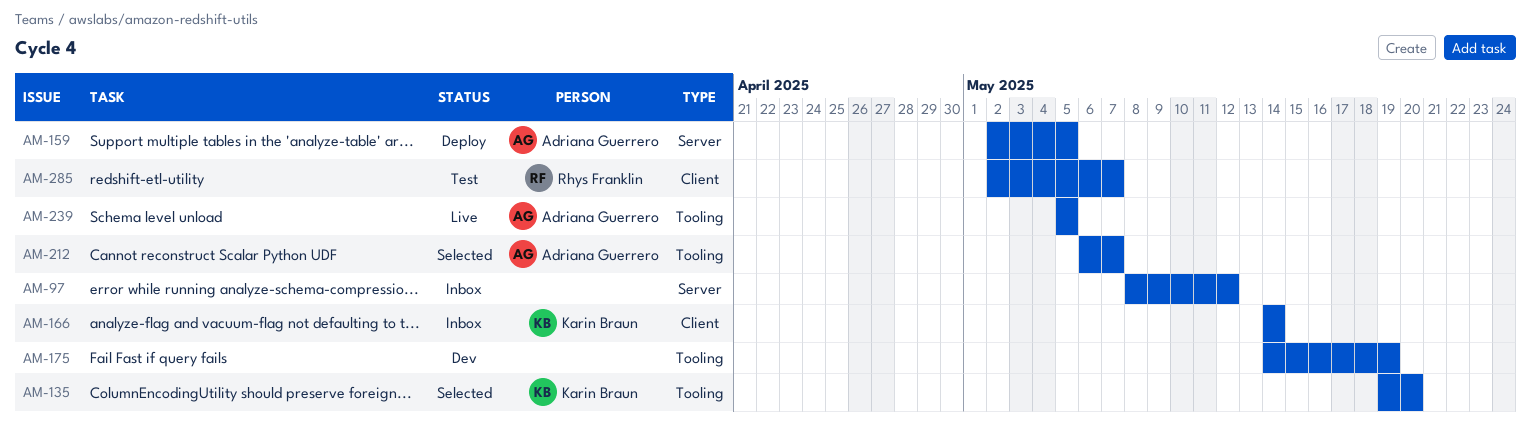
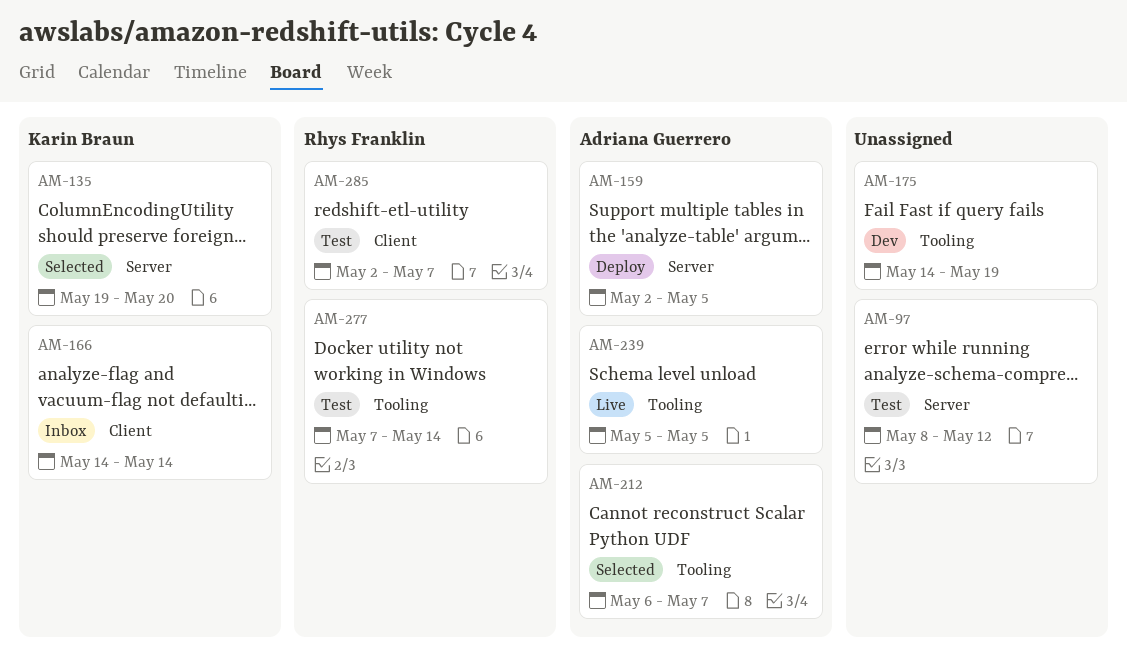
AM-97, status: Inbox -> Test
AM-135, label: Tooling -> Server
AM-277: none -> present

